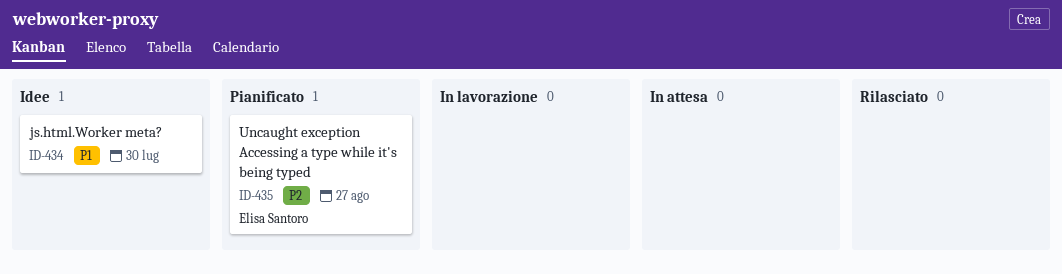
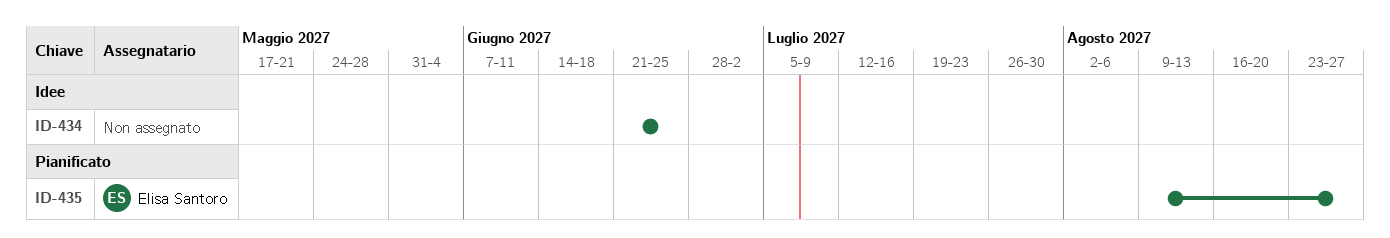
ID-434, due: Jul 30 -> Jun 25

